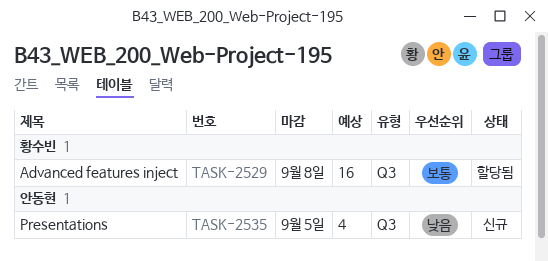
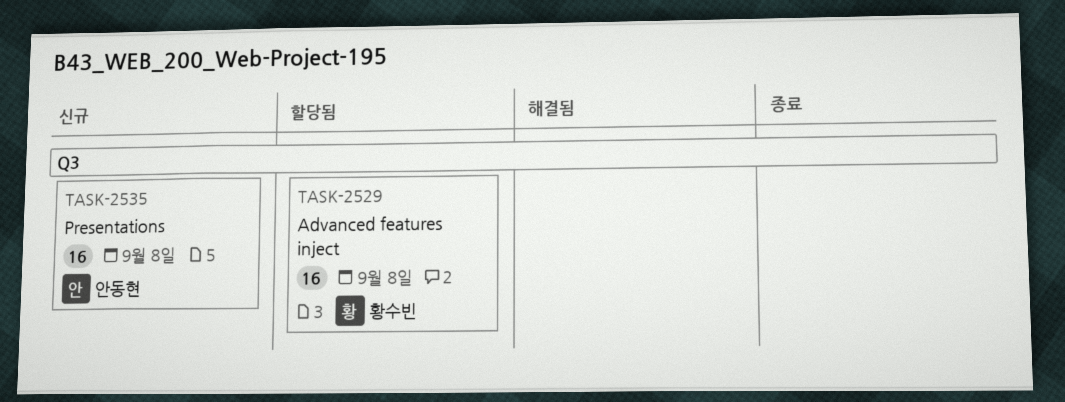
TASK-2535, estimate: 4 -> 16
TASK-2535, due: Sep 5 -> Sep 8

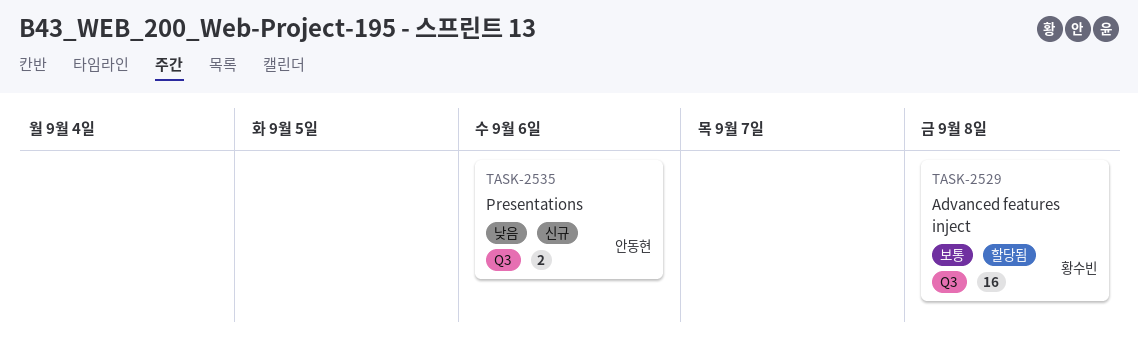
TASK-2535, estimate: 16 -> 2
TASK-2535, due: Sep 8 -> Sep 6

